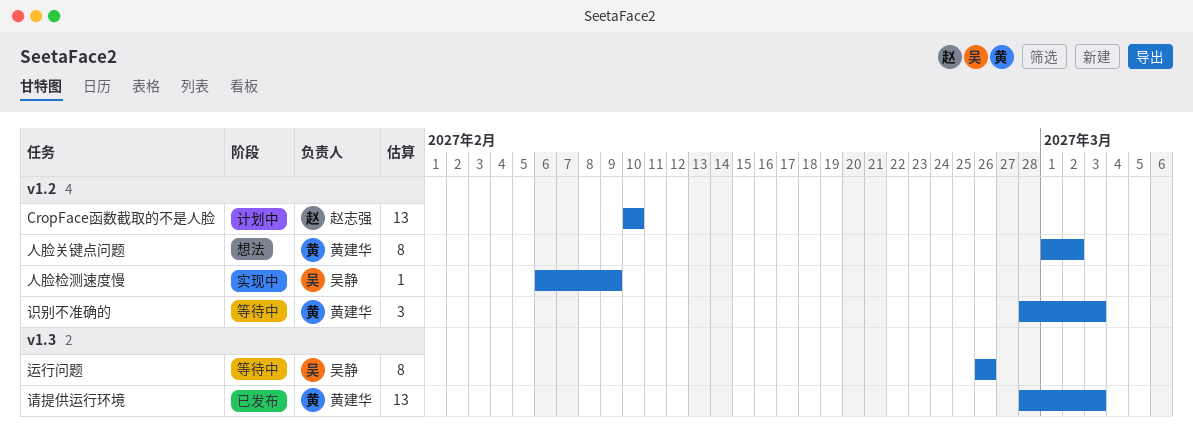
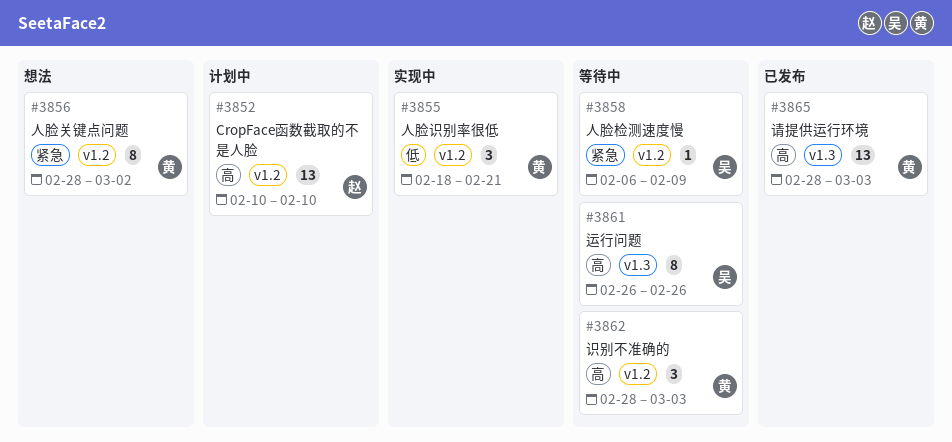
人脸关键点问题, start: Mar 1 -> Feb 28
人脸检测速度慢, status: 实现中 -> 等待中
人脸识别率很低: none -> present

